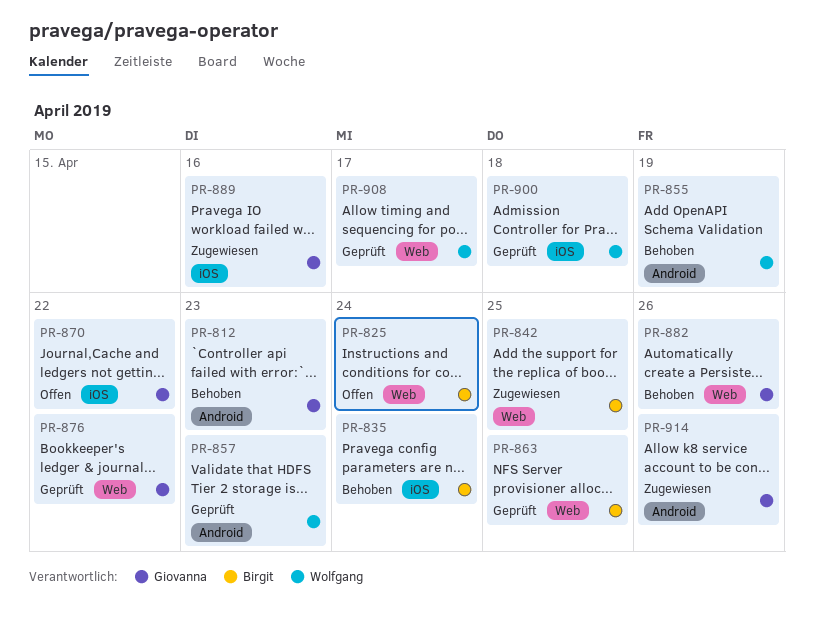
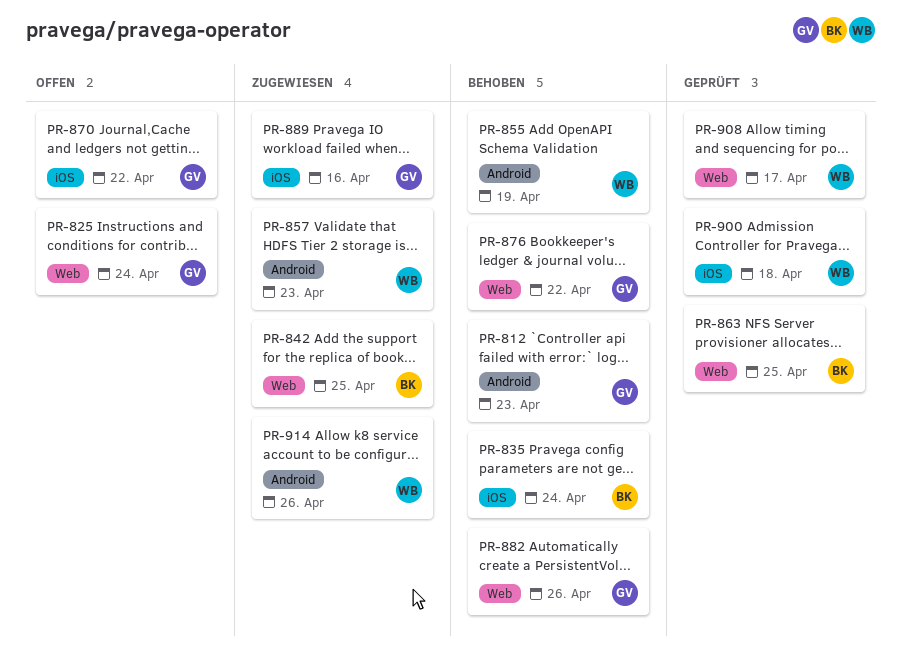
PR-825, owner: Birgit -> Giovanna
PR-857, status: Geprüft -> Zugewiesen
PR-876, status: Geprüft -> Behoben
PR-914, owner: Giovanna -> Wolfgang

